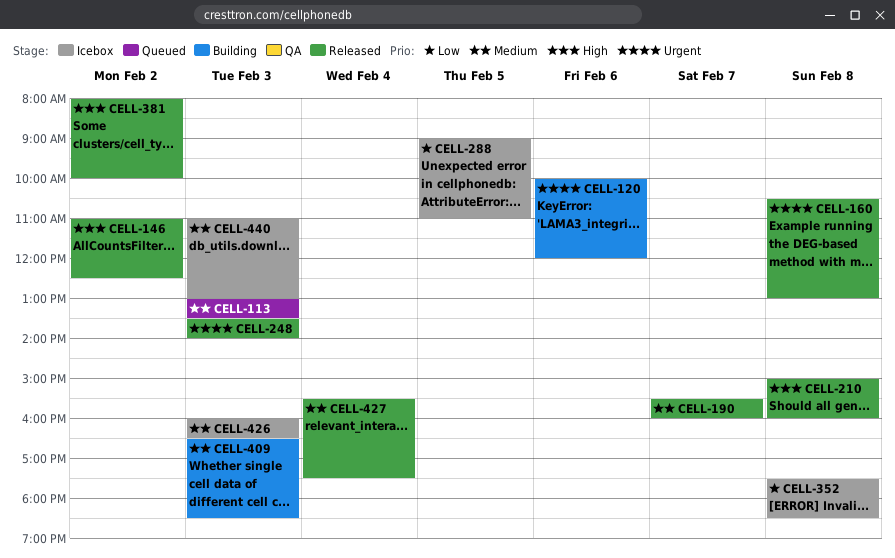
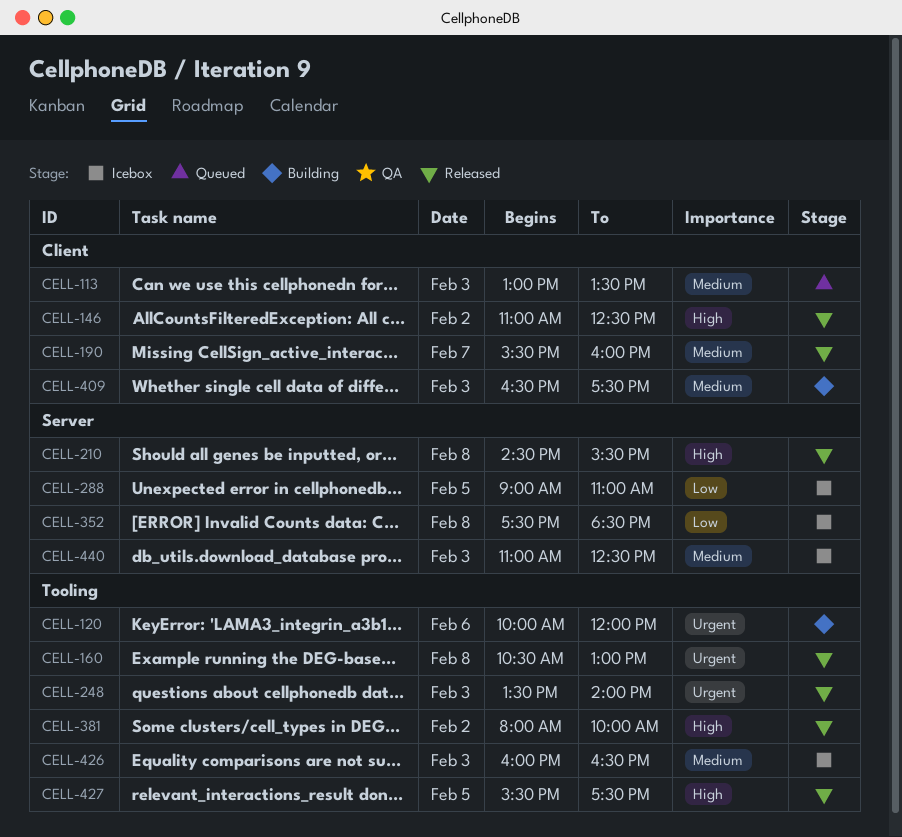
CELL-210, begins: 15:00 -> 14:30
CELL-210, ends: 16:00 -> 15:30
CELL-409, ends: 18:30 -> 17:30
CELL-427, priority: Medium -> High
CELL-427, day: Feb 4 -> Feb 5
CELL-440, ends: 13:00 -> 12:30

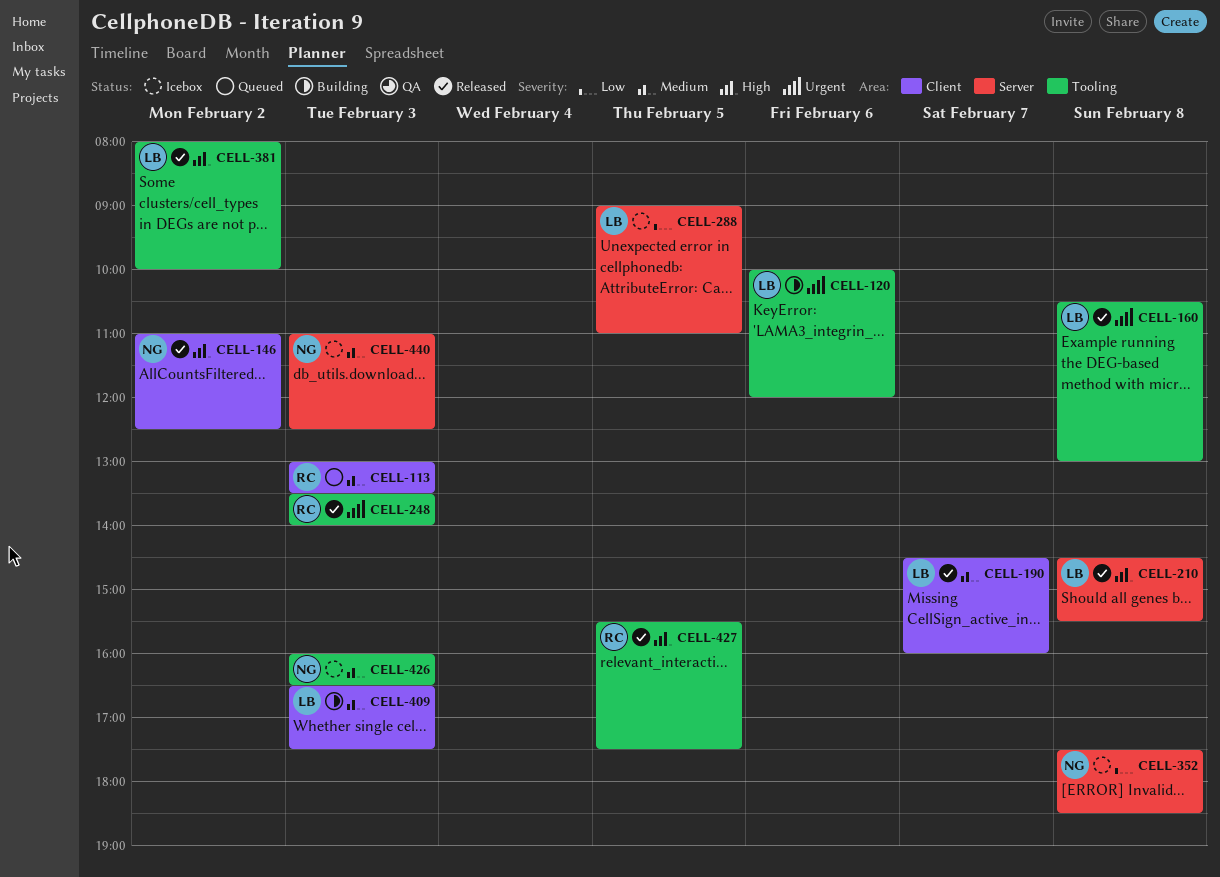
CELL-190, begins: 15:30 -> 14:30

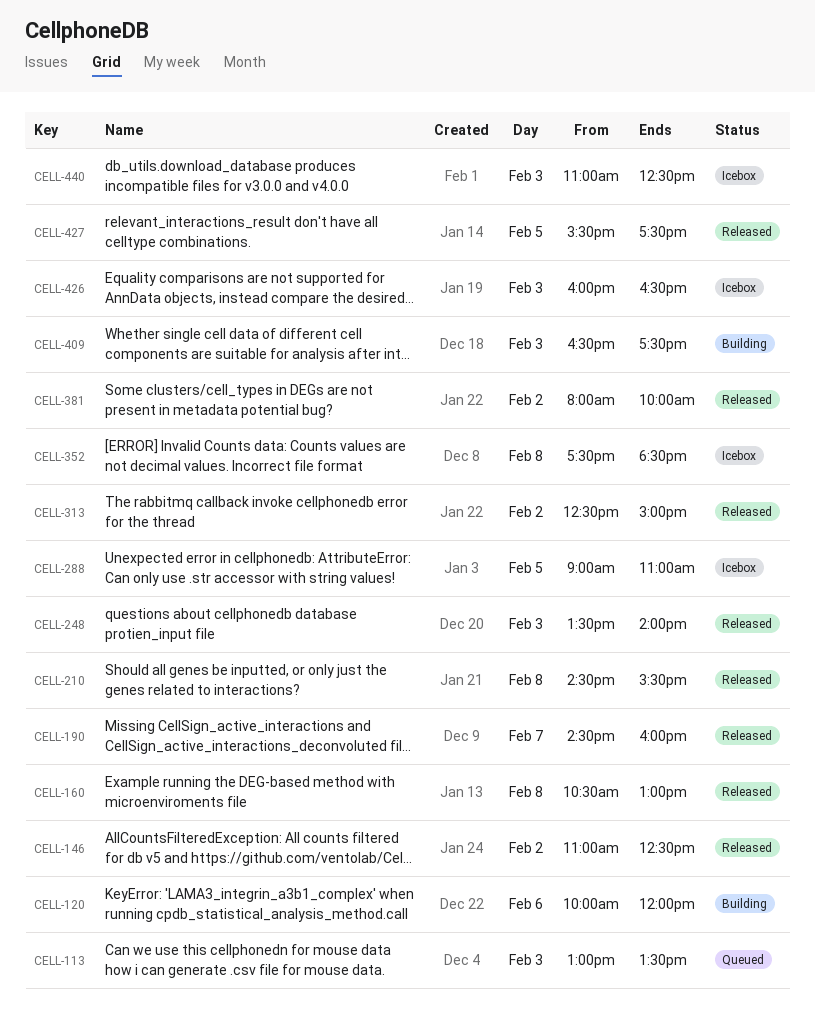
CELL-313: none -> present

